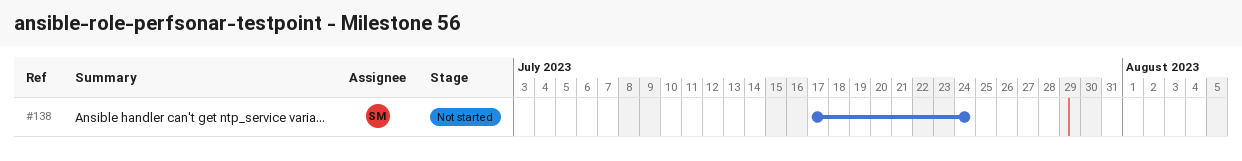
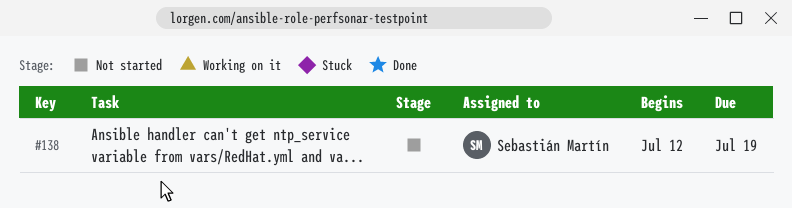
#138, start: Jul 17 -> Jul 12
#138, due: Jul 24 -> Jul 19

